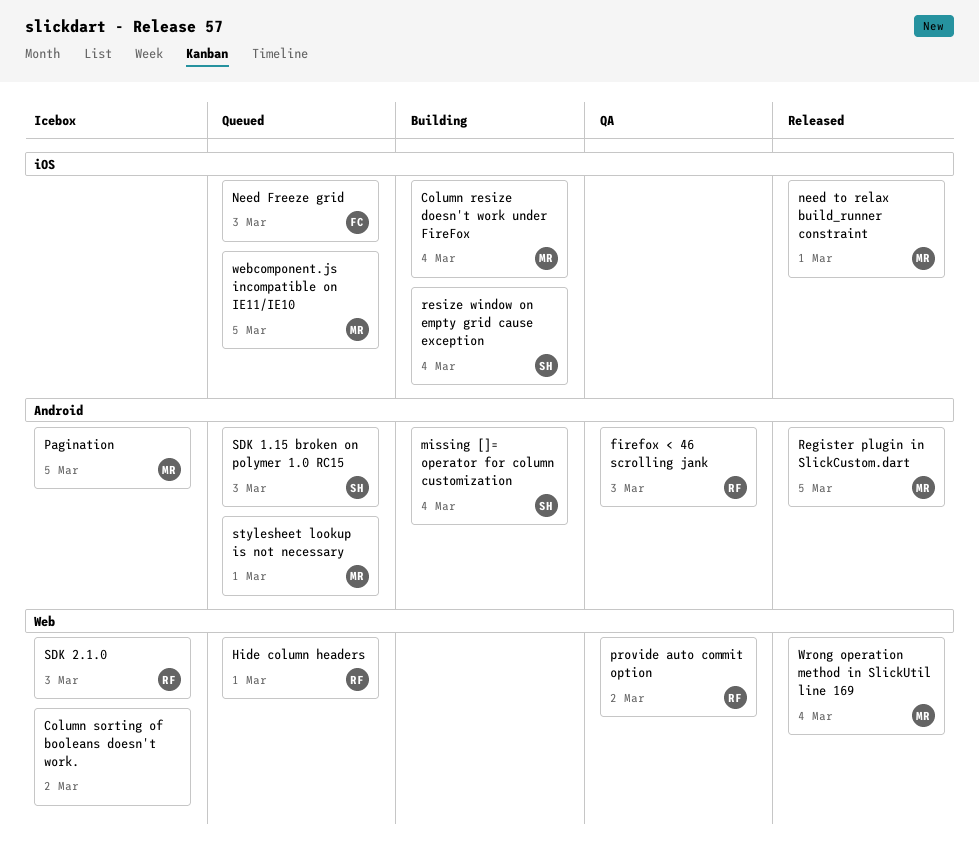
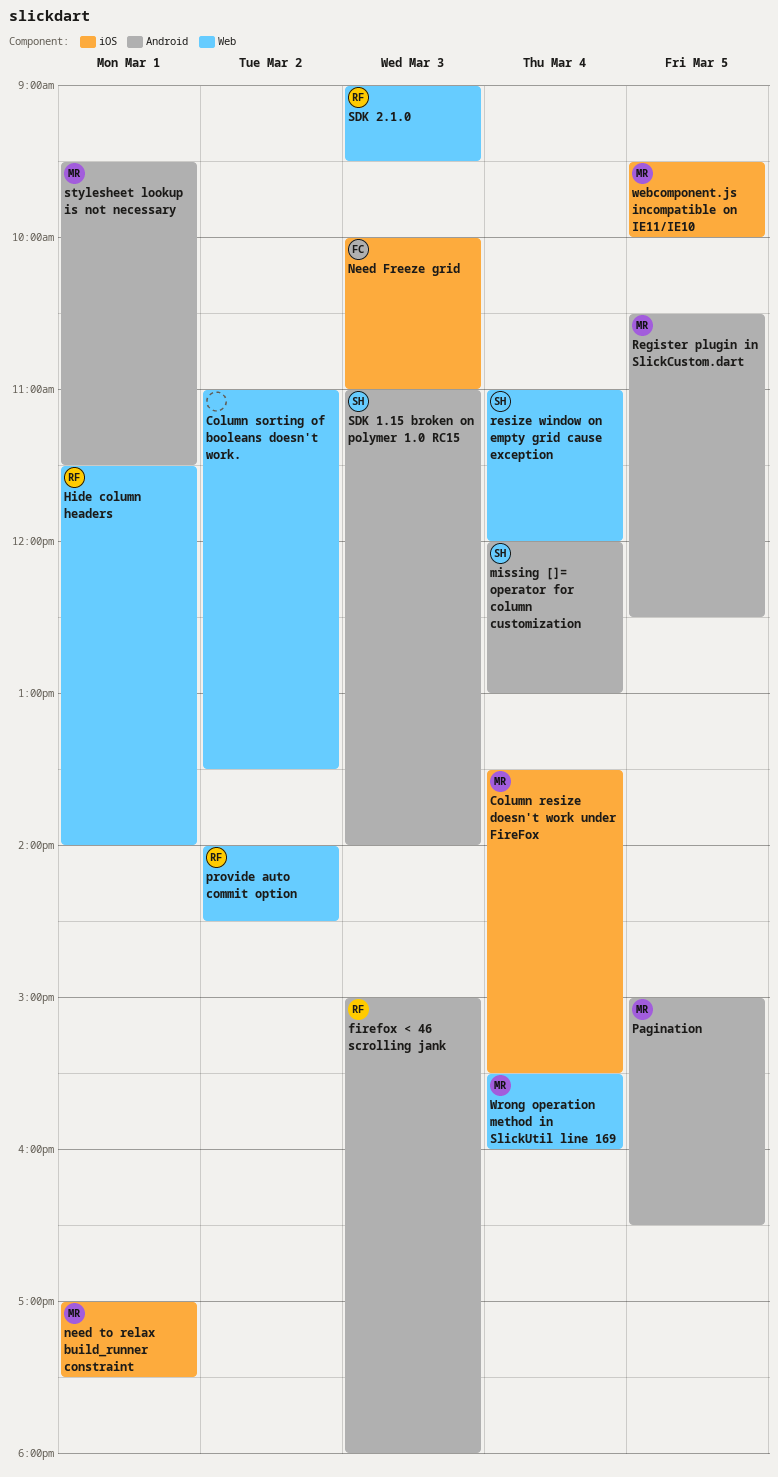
resize window on empty grid cause exception, label: iOS -> Web

